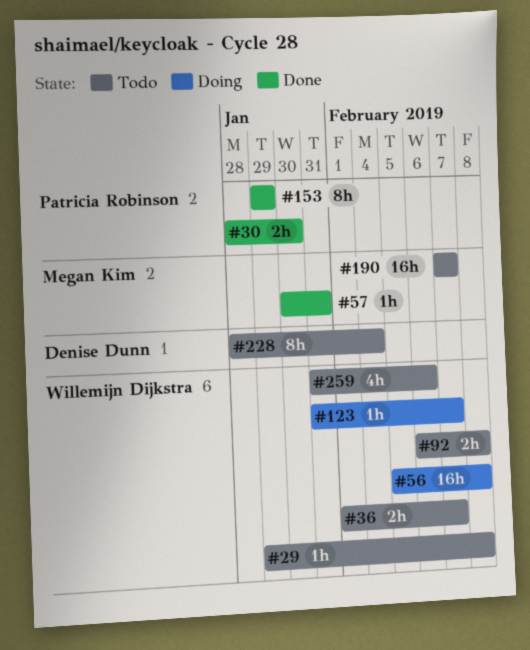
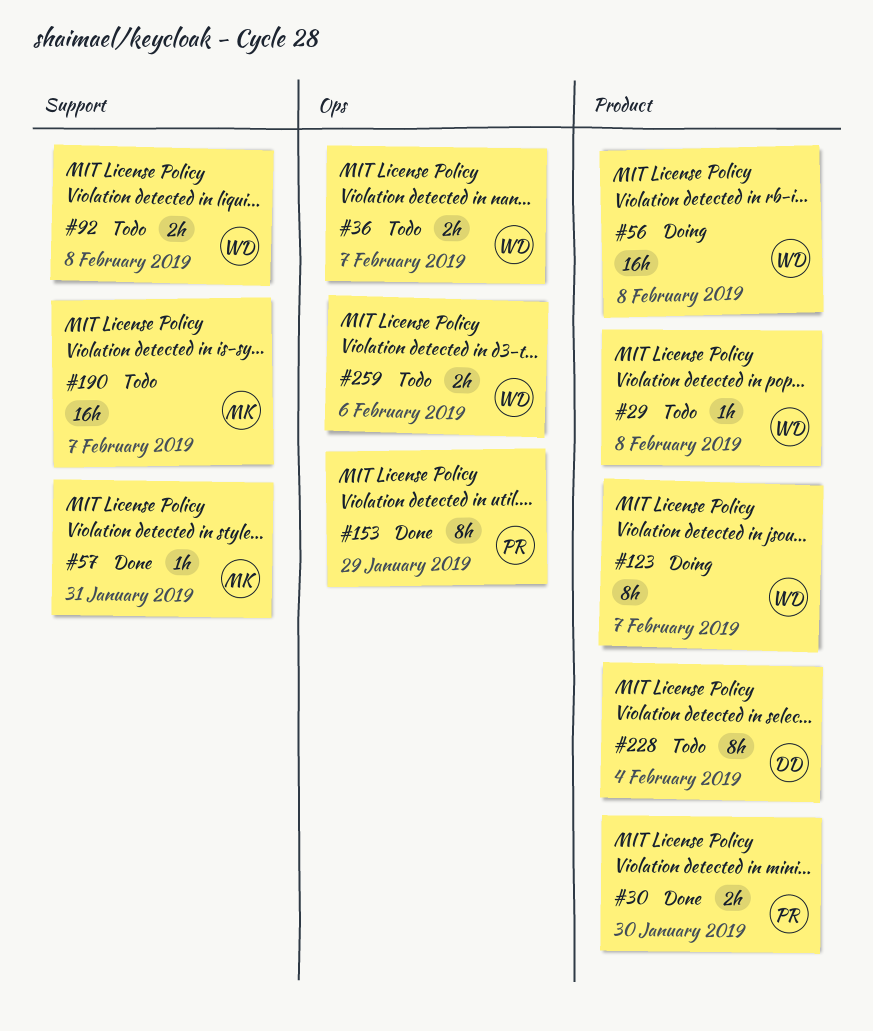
#123, estimate: 1h -> 8h
#259, estimate: 4h -> 2h

